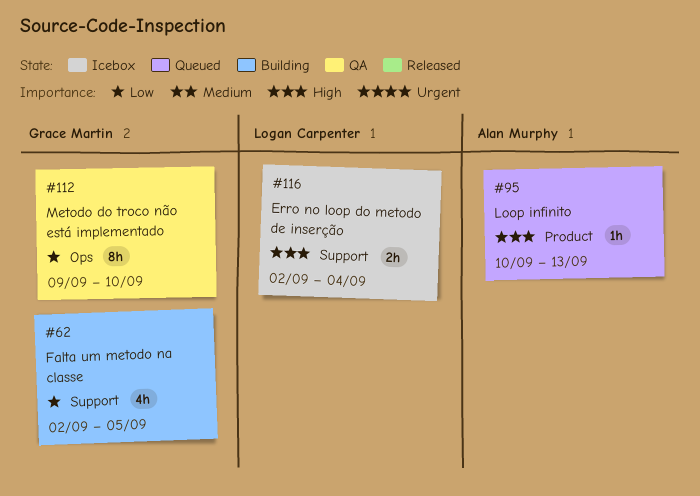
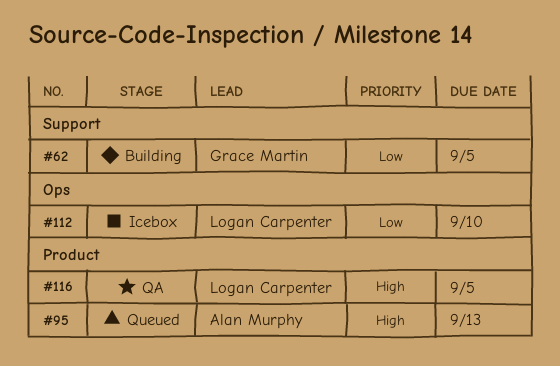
#112, status: QA -> Icebox
#112, owner: Grace Martin -> Logan Carpenter
#116, status: Icebox -> QA
#116, label: Support -> Product
#116, due: Sep 4 -> Sep 5

